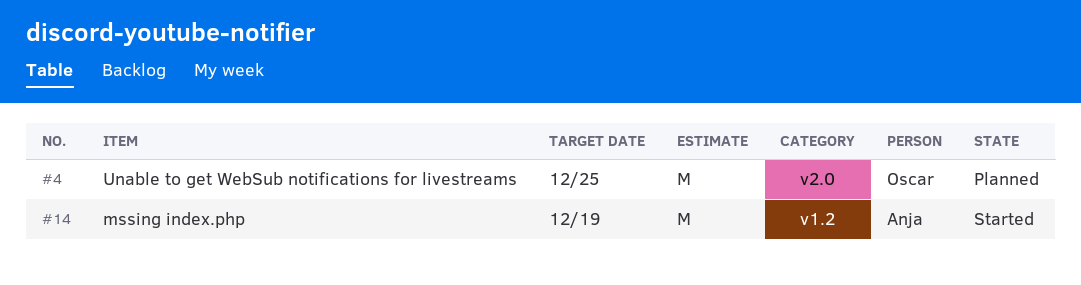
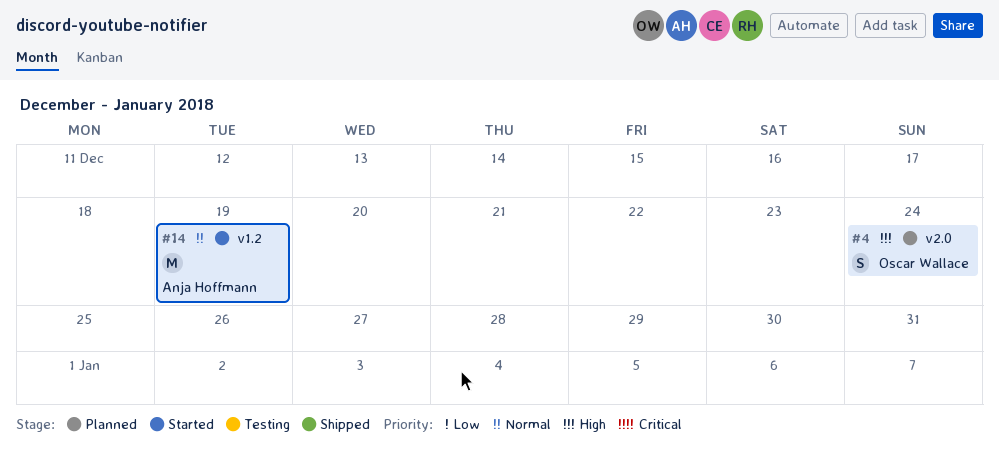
#4, estimate: M -> S
#4, due: Dec 25 -> Dec 24

